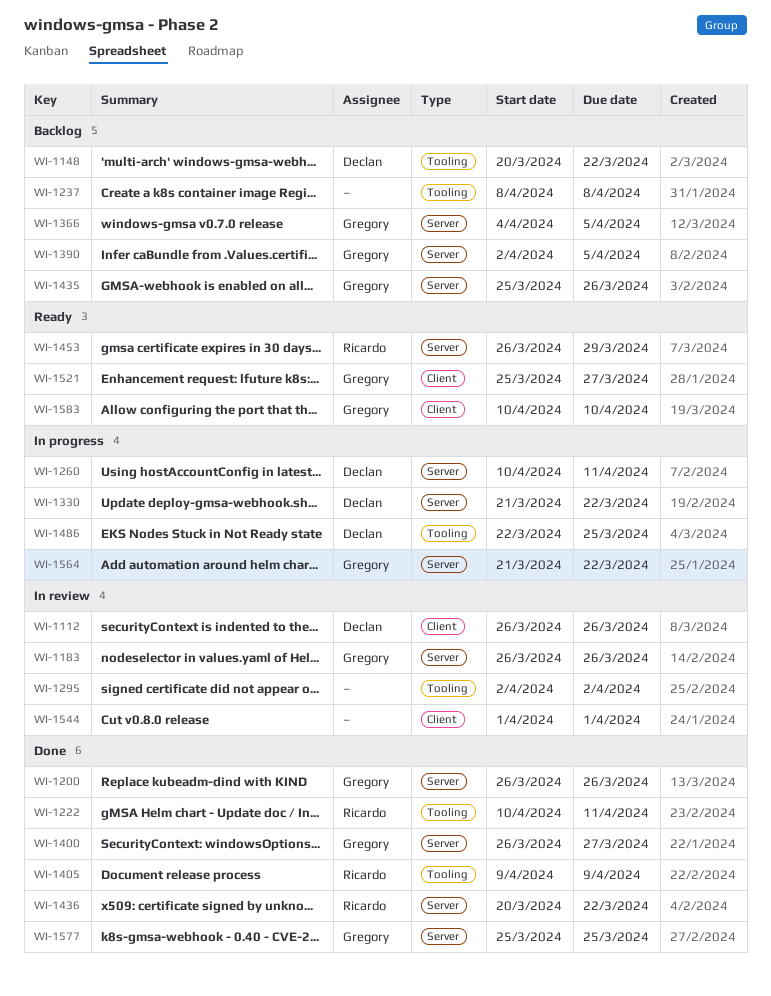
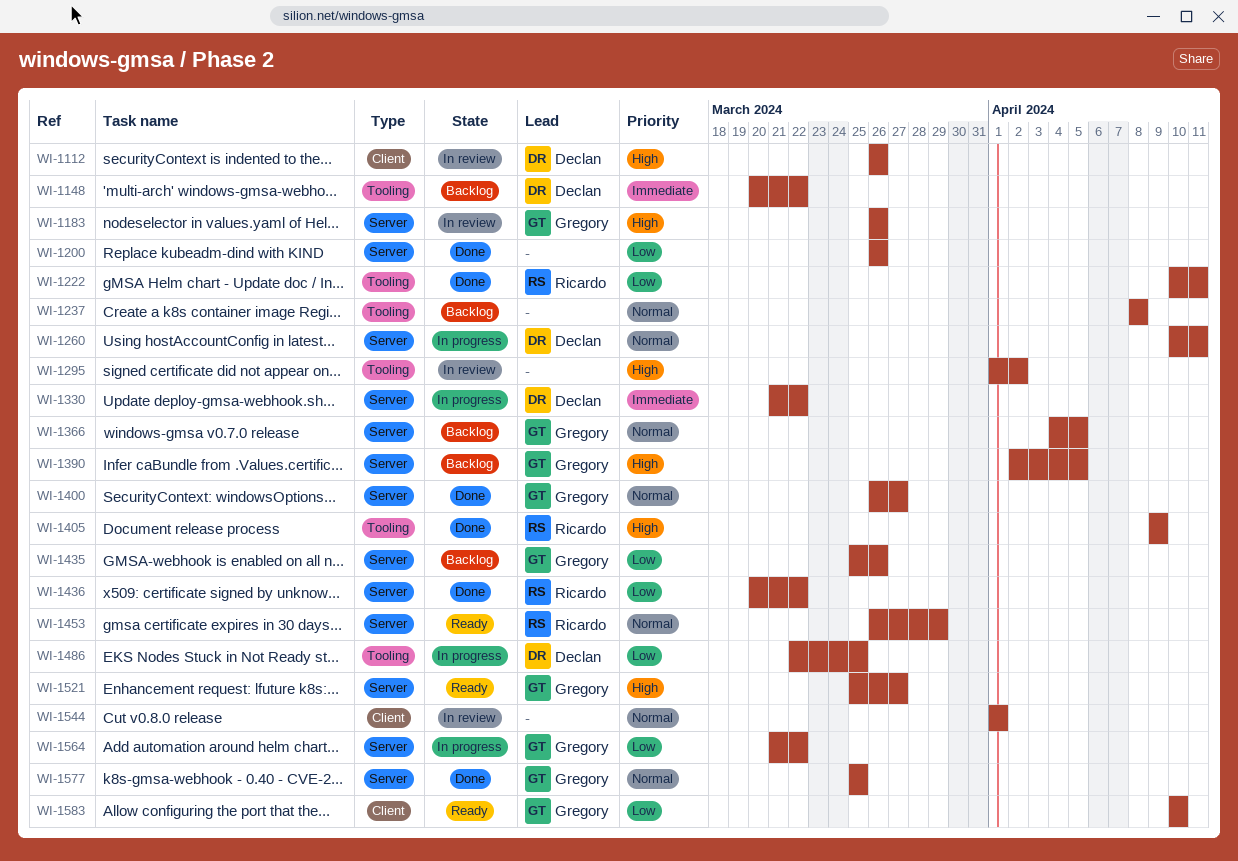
WI-1200, owner: Gregory -> none
WI-1295, start: Apr 2 -> Apr 1
WI-1521, label: Client -> Server

